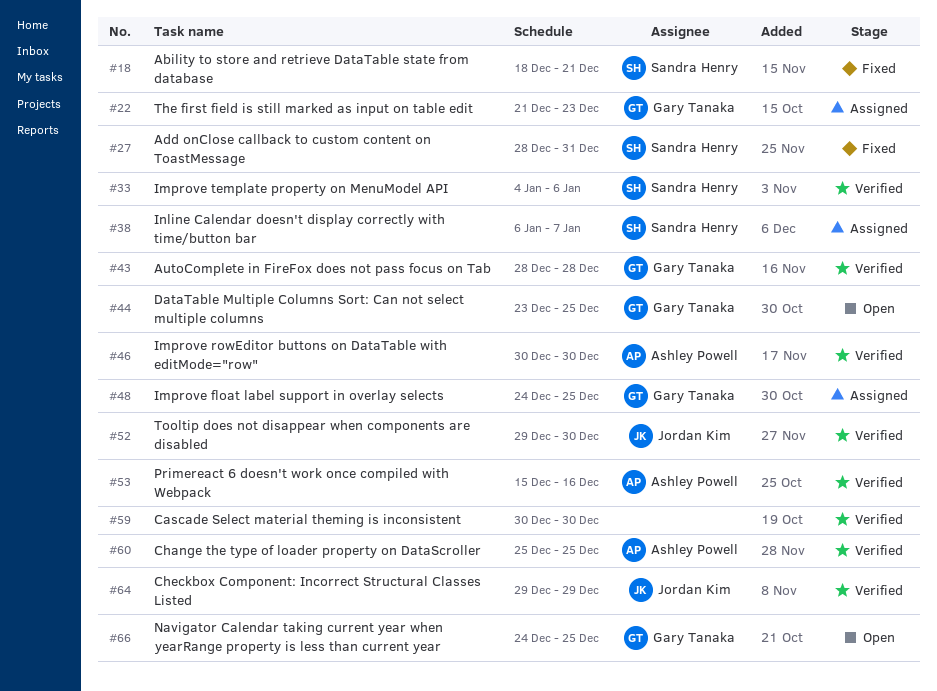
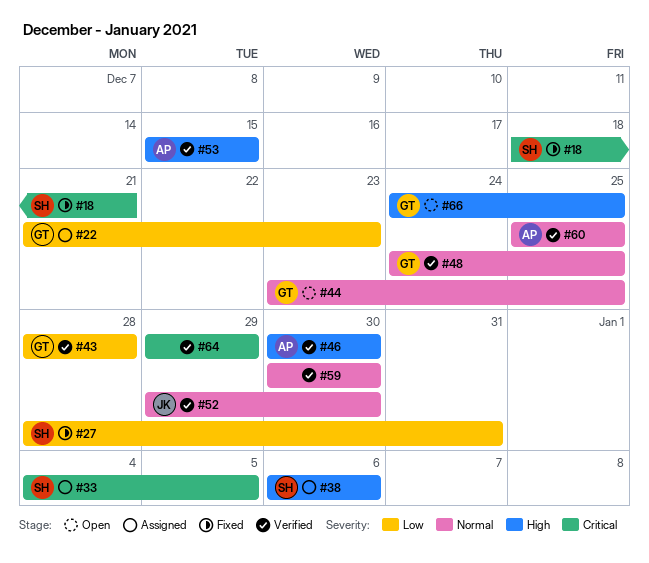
#33, status: Verified -> Assigned
#33, due: Jan 6 -> Jan 5
#38, due: Jan 7 -> Jan 6
#48, status: Assigned -> Verified
#53, due: Dec 16 -> Dec 15
#64, owner: Jordan Kim -> none

